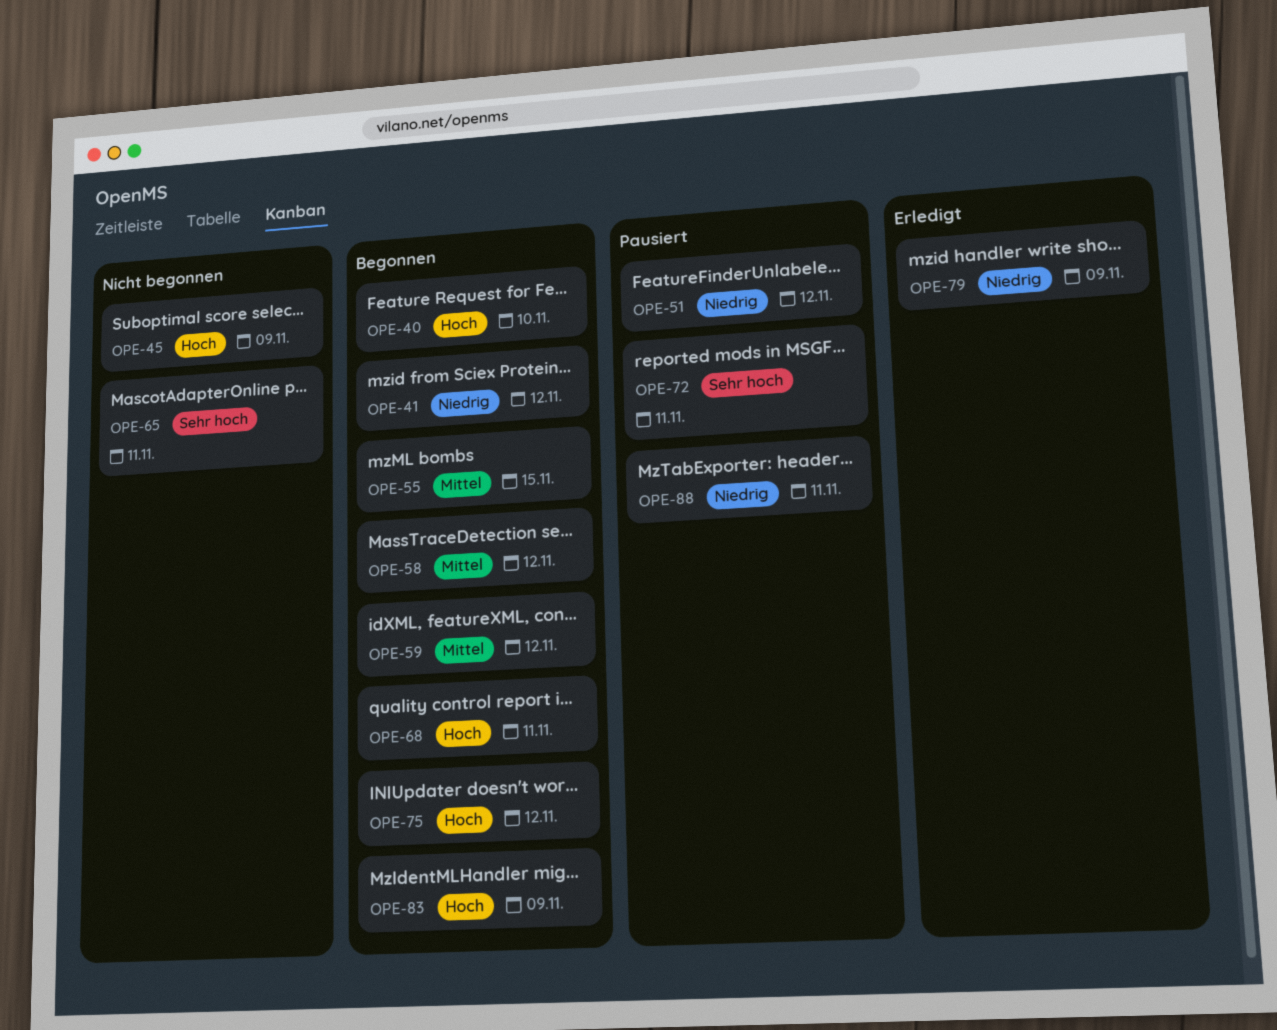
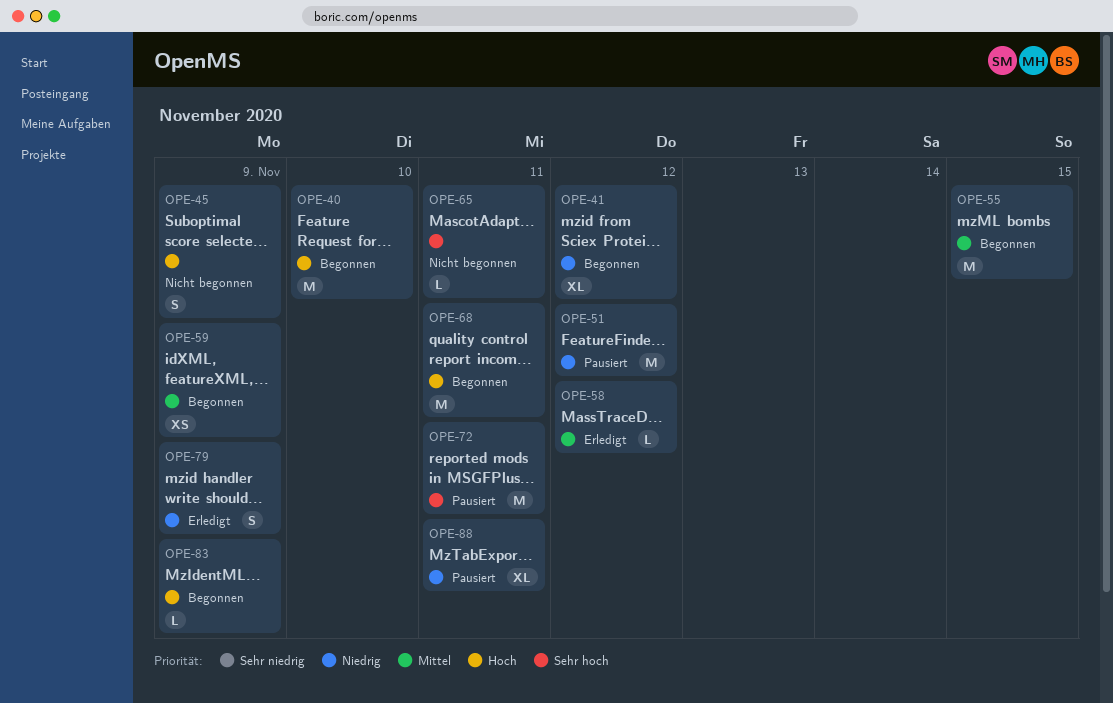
OPE-58, status: Begonnen -> Erledigt
OPE-59, due: Nov 12 -> Nov 9
OPE-75: present -> none

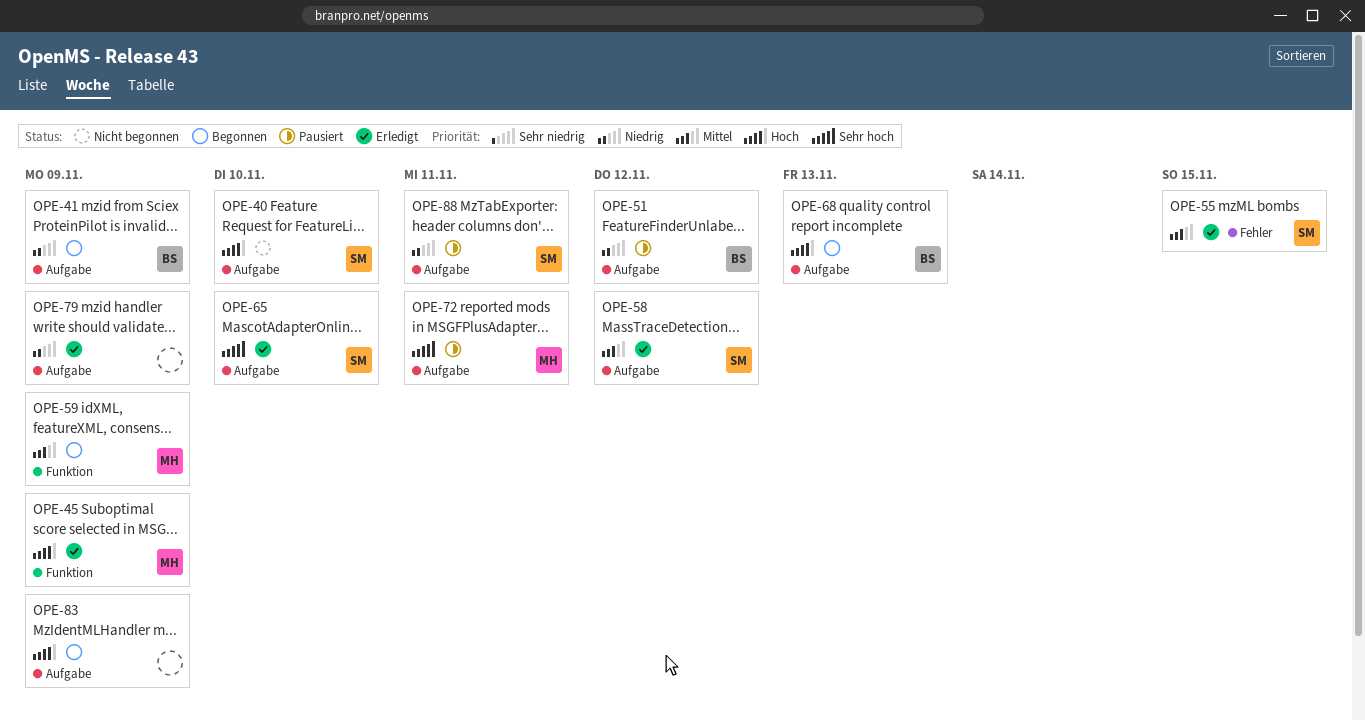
OPE-40, status: Begonnen -> Nicht begonnen
OPE-41, due: Nov 12 -> Nov 9
OPE-45, status: Nicht begonnen -> Erledigt
OPE-55, status: Begonnen -> Erledigt
OPE-65, status: Nicht begonnen -> Erledigt
OPE-65, due: Nov 11 -> Nov 10
OPE-68, due: Nov 11 -> Nov 13

